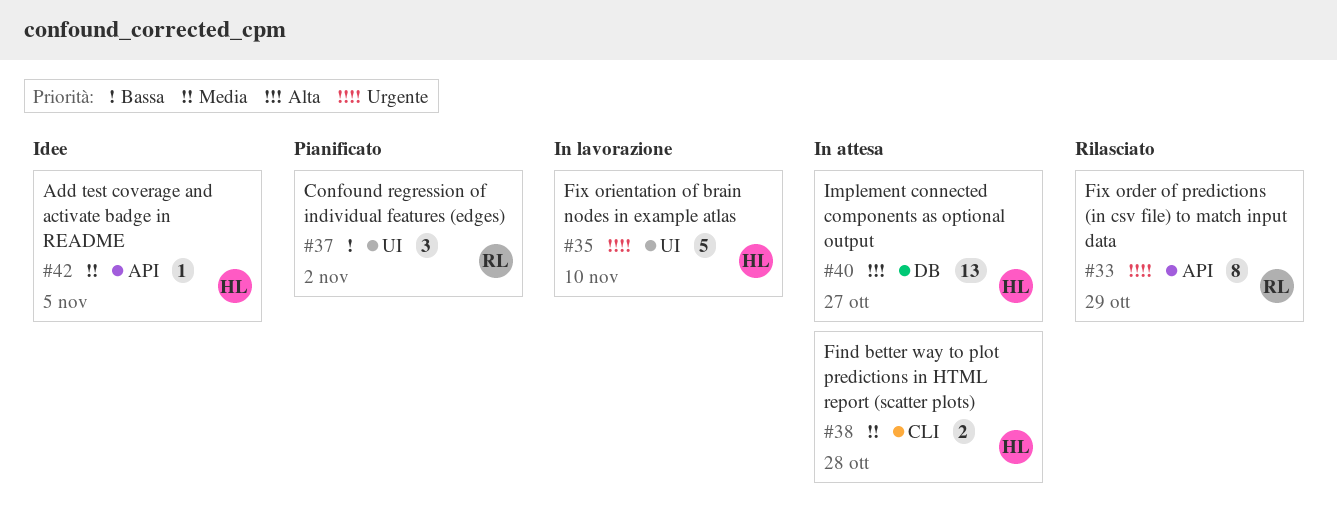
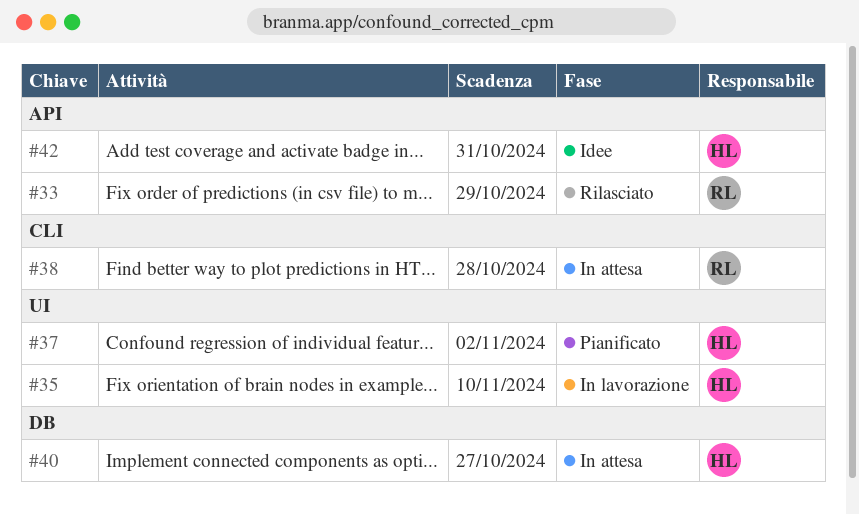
#37, owner: RL -> HL
#38, owner: HL -> RL
#42, due: Nov 5 -> Oct 31

